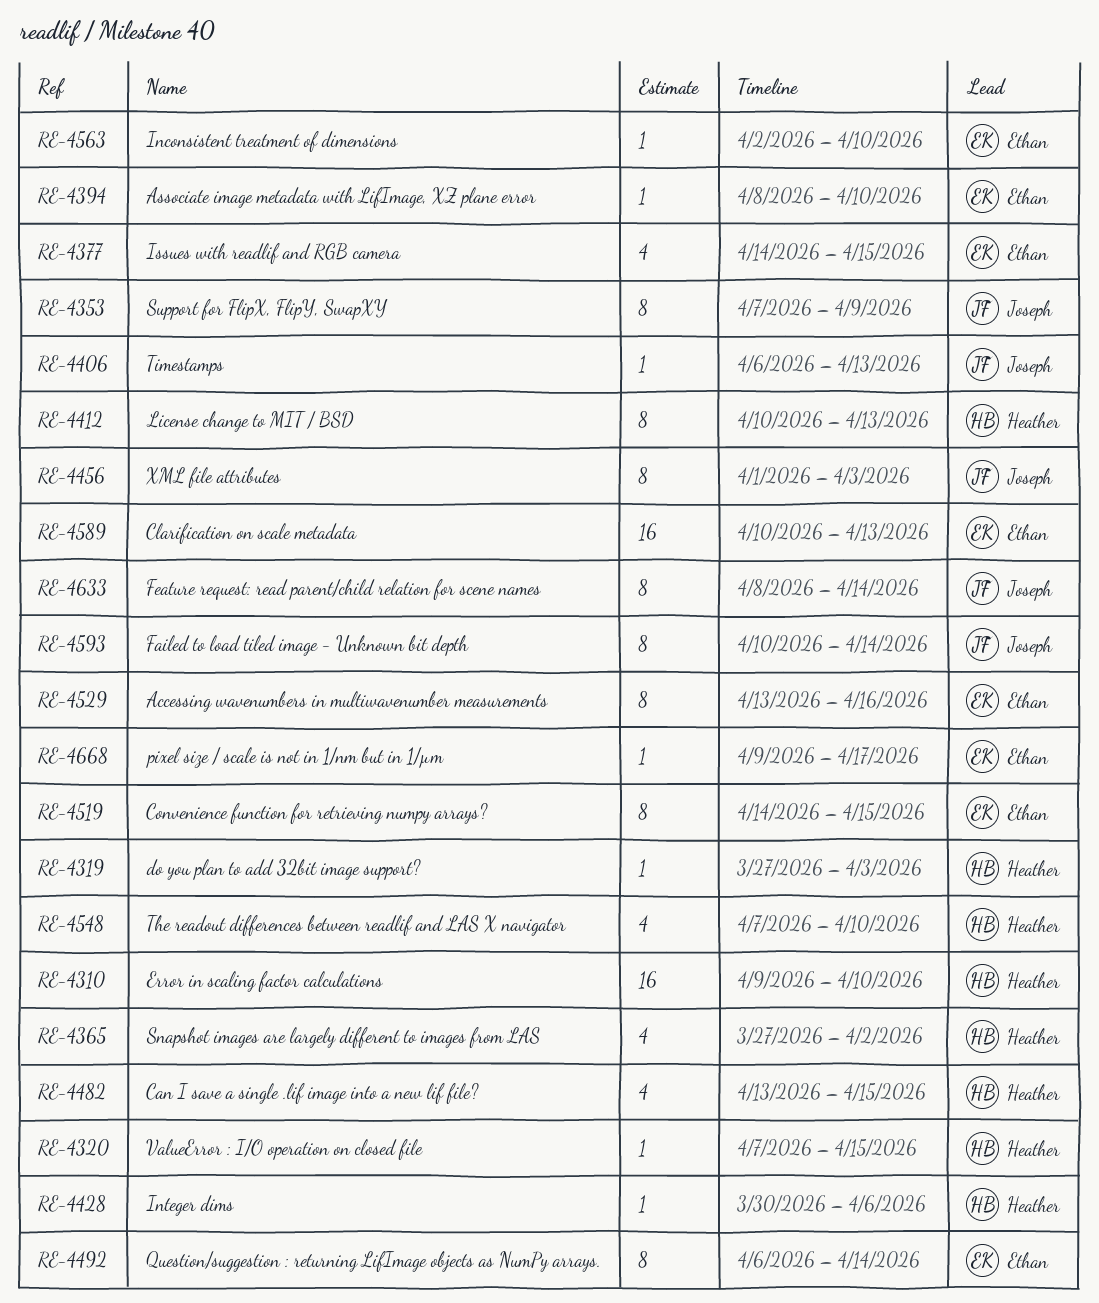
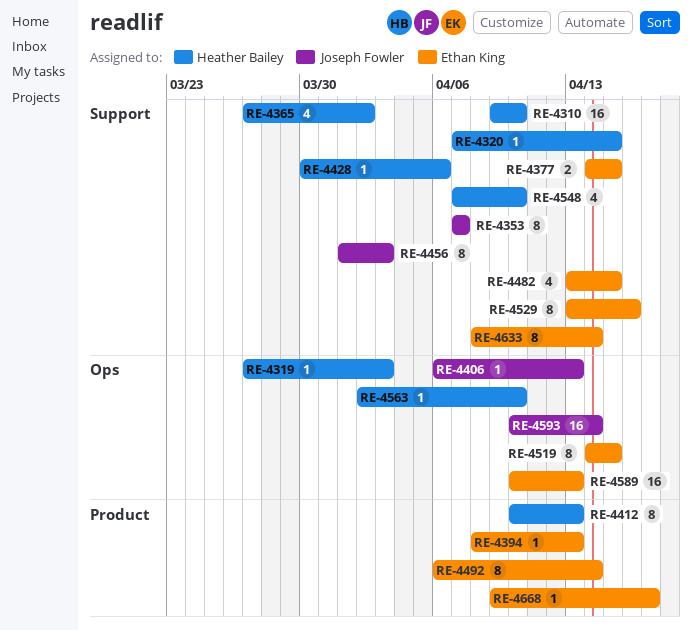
RE-4353, due: Apr 9 -> Apr 7
RE-4377, estimate: 4 -> 2
RE-4394, due: Apr 10 -> Apr 13
RE-4482, owner: Heather Bailey -> Ethan King
RE-4563, owner: Ethan King -> Heather Bailey
RE-4593, estimate: 8 -> 16
RE-4633, owner: Joseph Fowler -> Ethan King

